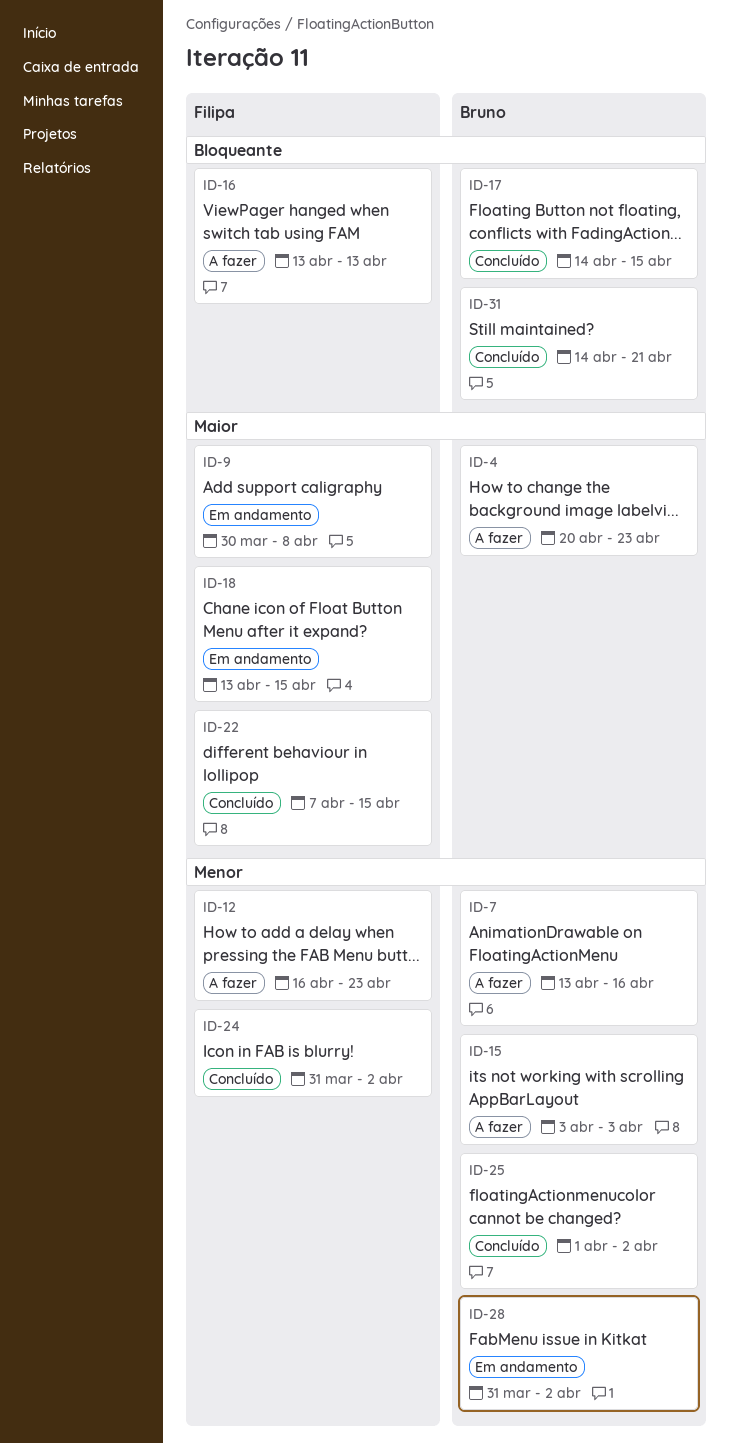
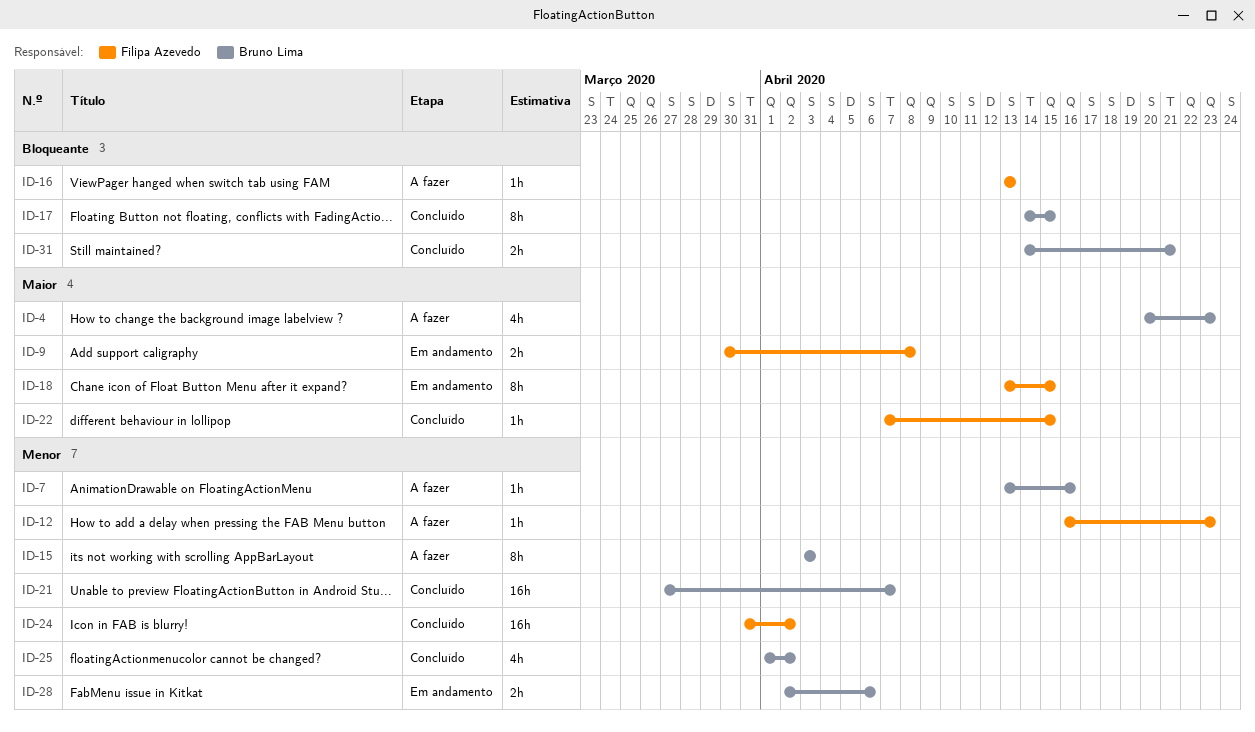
ID-21: none -> present
ID-28, start: Mar 31 -> Apr 2
ID-28, due: Apr 2 -> Apr 6

